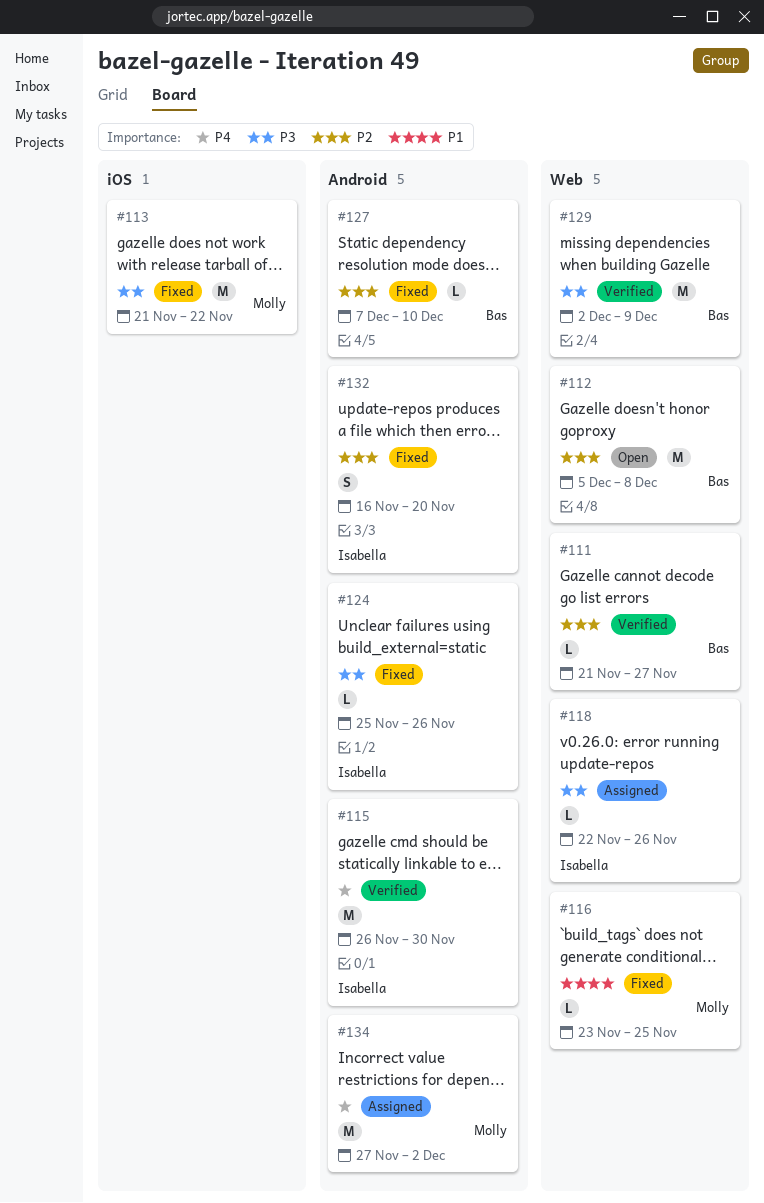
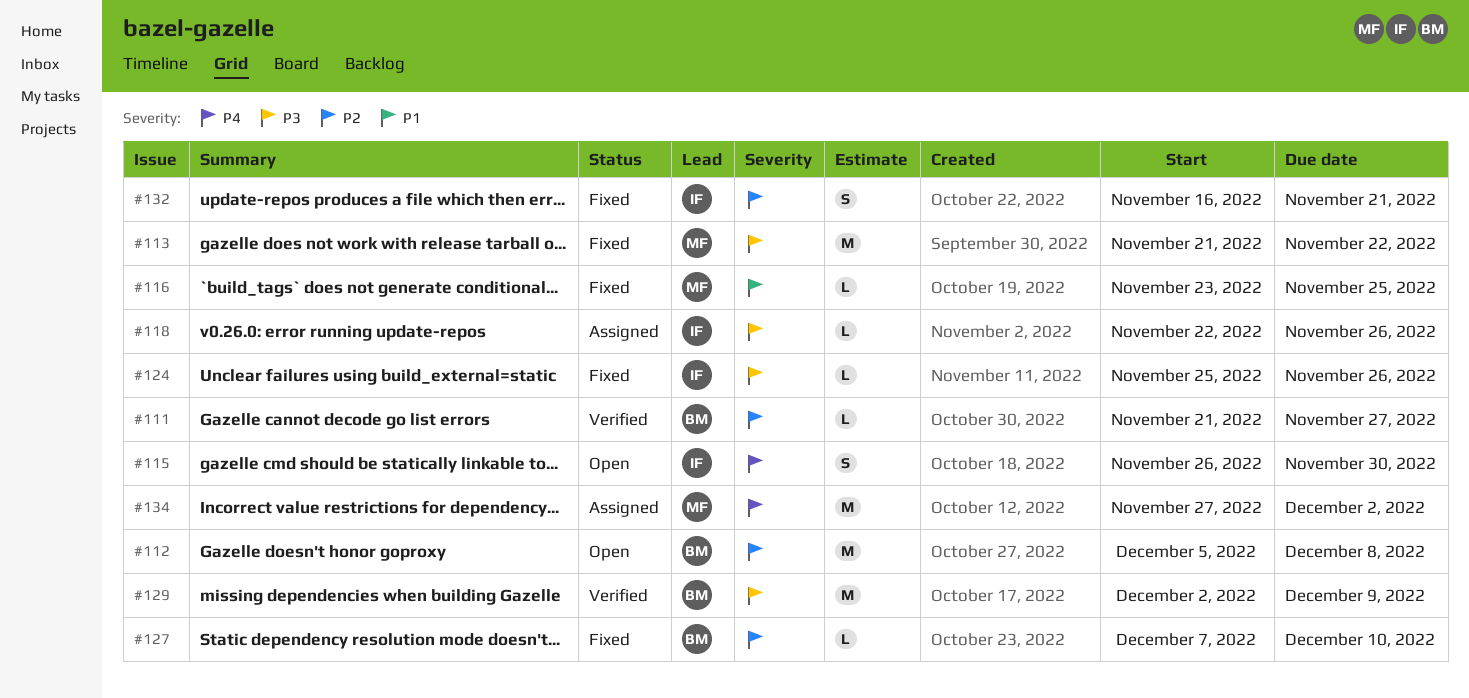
#115, status: Verified -> Open
#115, estimate: M -> S
#132, due: Nov 20 -> Nov 21

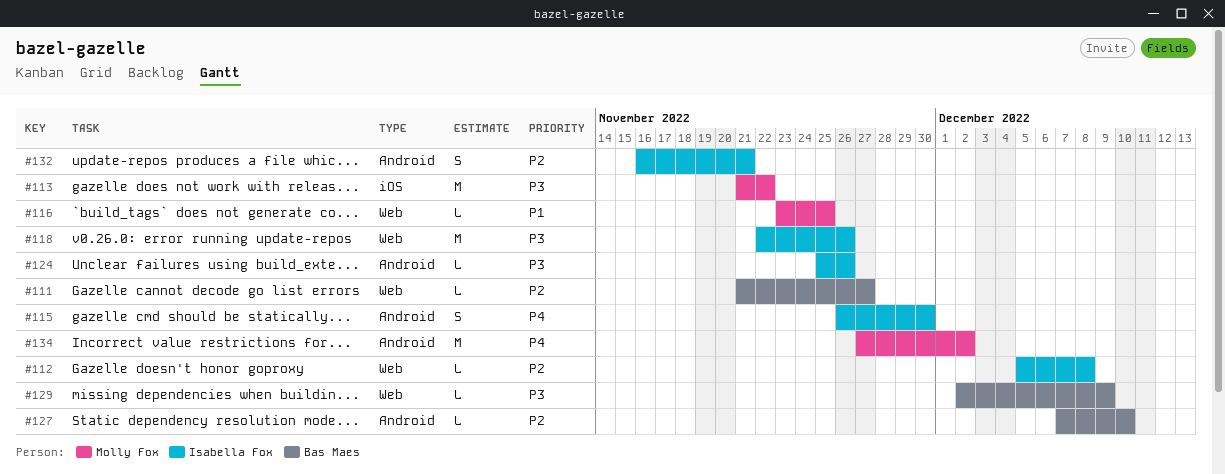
#112, owner: Bas Maes -> Isabella Fox
#112, estimate: M -> L
#118, estimate: L -> M
#129, estimate: M -> L

